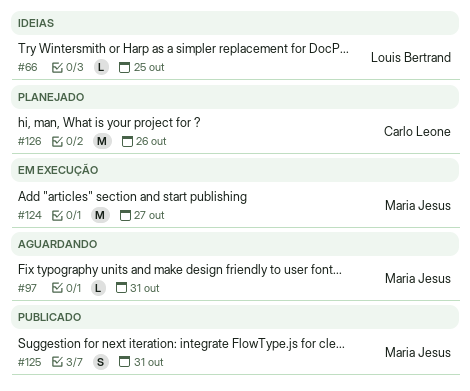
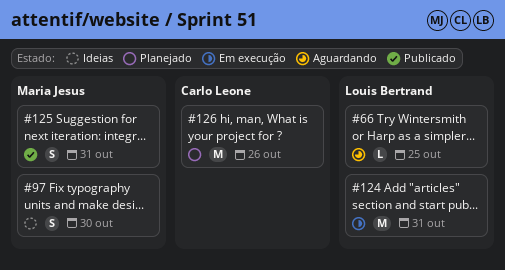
#66, status: Ideias -> Aguardando
#97, status: Aguardando -> Ideias
#97, estimate: L -> S
#97, due: Oct 31 -> Oct 30
#124, owner: Maria Jesus -> Louis Bertrand
#124, due: Oct 27 -> Oct 31

